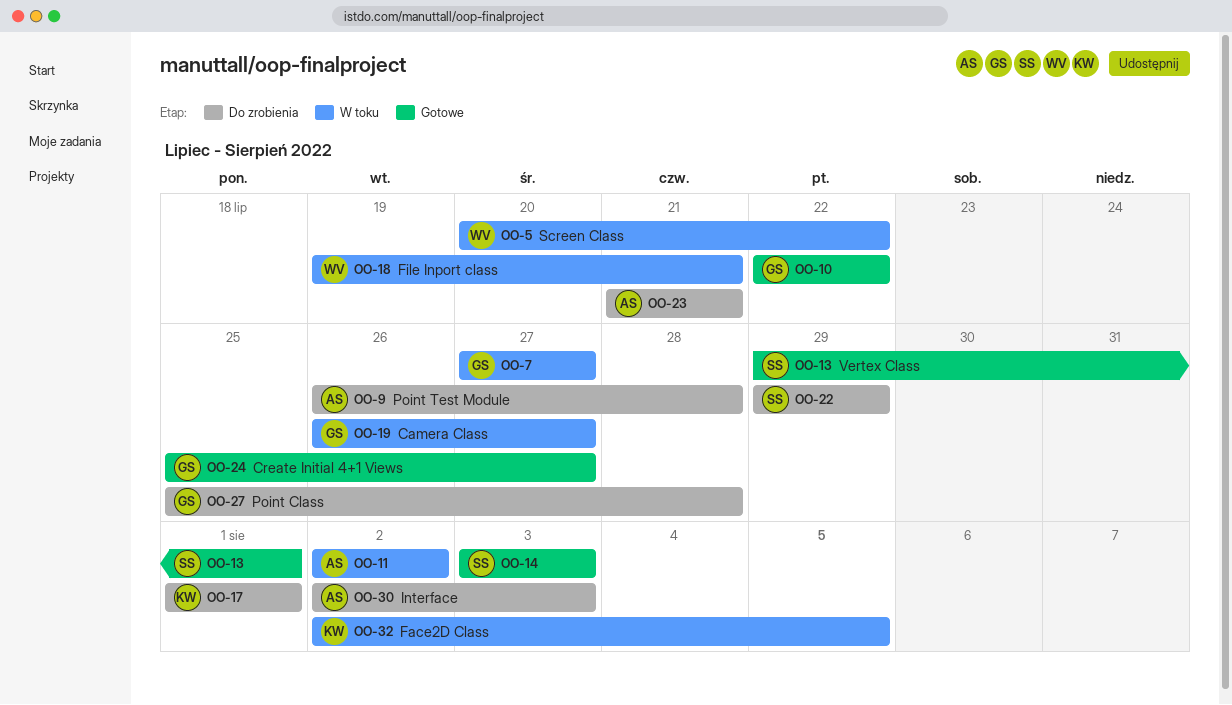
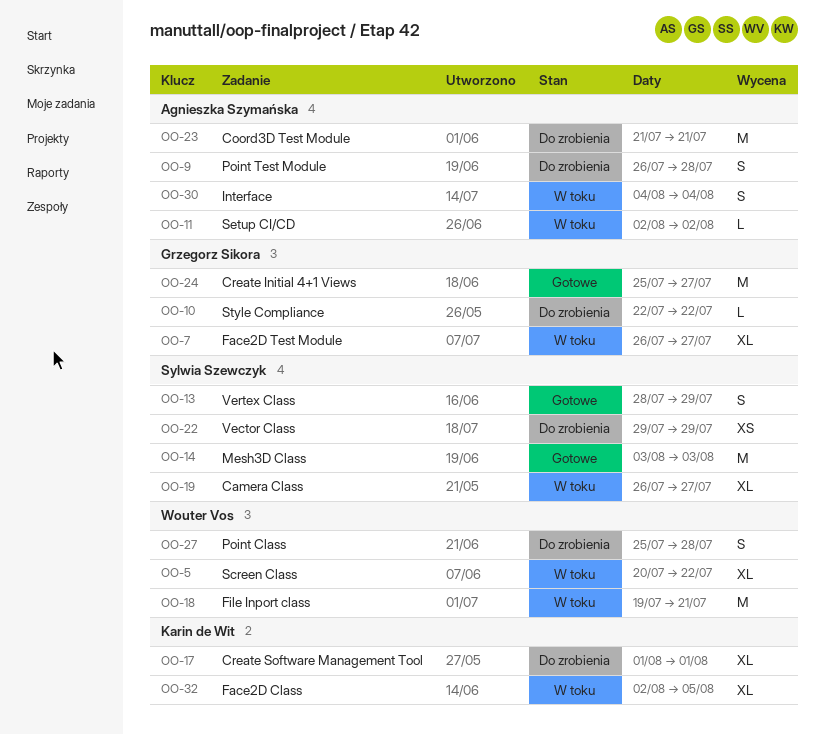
OO-7, start: Jul 27 -> Jul 26
OO-10, status: Gotowe -> Do zrobienia
OO-13, start: Jul 29 -> Jul 28
OO-13, due: Aug 1 -> Jul 29
OO-19, owner: Grzegorz Sikora -> Sylwia Szewczyk
OO-27, owner: Grzegorz Sikora -> Wouter Vos
OO-30, status: Do zrobienia -> W toku
OO-30, start: Aug 2 -> Aug 4
OO-30, due: Aug 3 -> Aug 4

